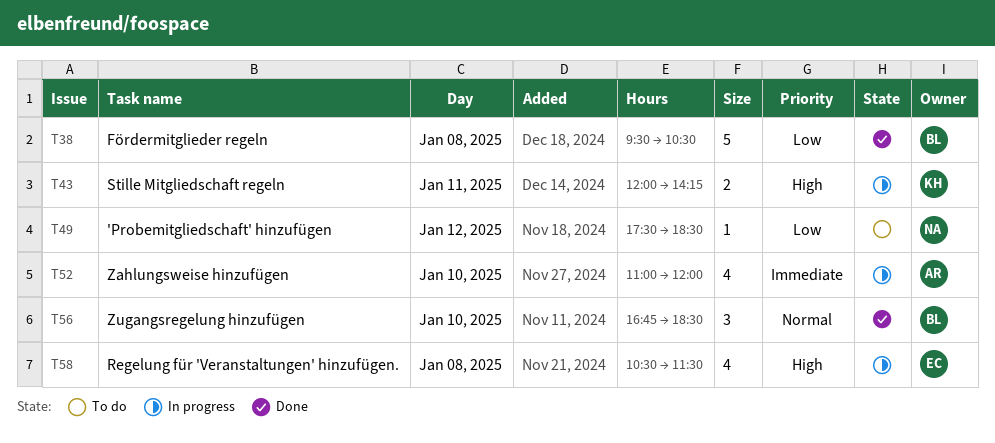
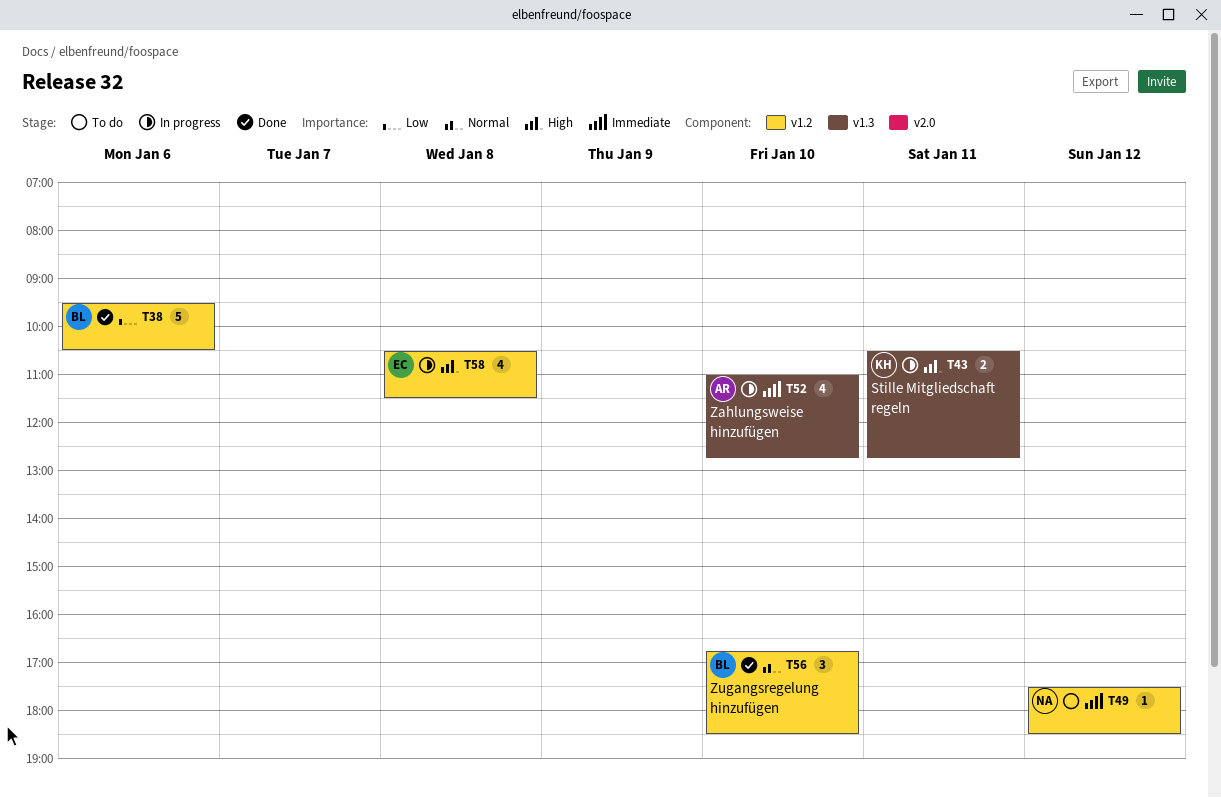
T38, day: Jan 8 -> Jan 6
T43, begins: 12:00 -> 10:30
T43, ends: 14:15 -> 12:45
T49, priority: Low -> Immediate
T52, ends: 12:00 -> 12:45

